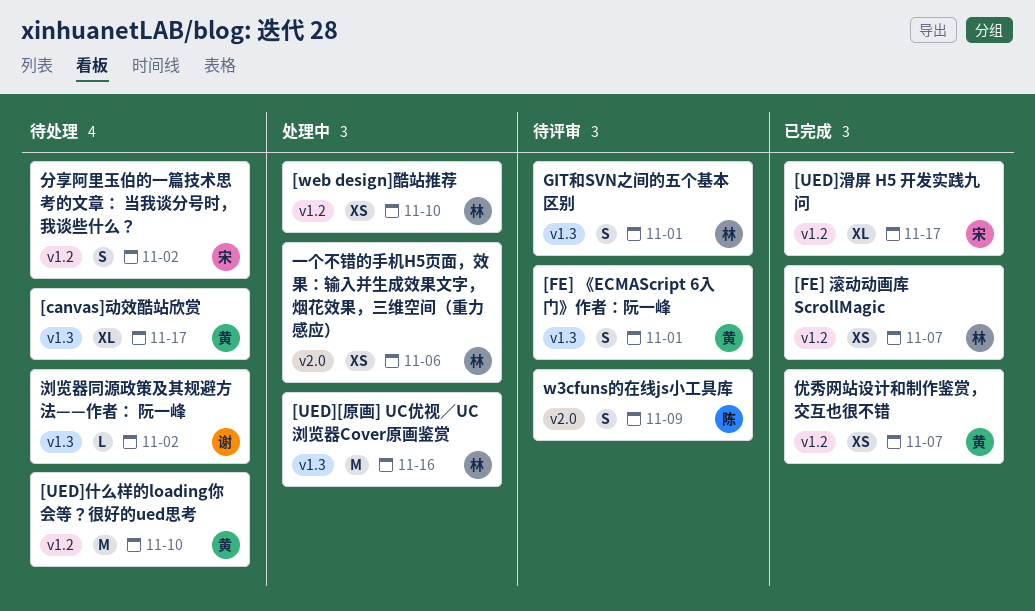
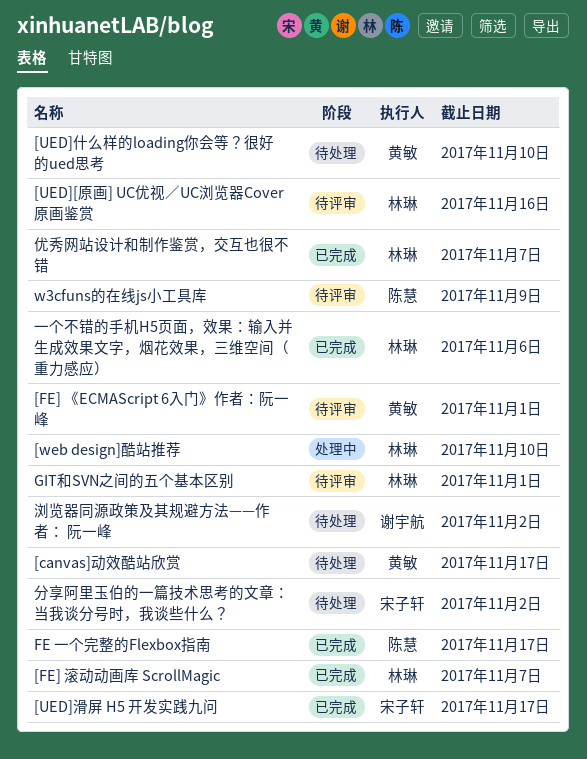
[UED][原画] UC优视／UC浏览器Cover原画鉴赏, status: 处理中 -> 待评审
FE 一个完整的Flexbox指南: none -> present
一个不错的手机H5页面，效果：输入并生成效果文字，烟花效果，三维空间（重力感应）, status: 处理中 -> 已完成
优秀网站设计和制作鉴赏，交互也很不错, owner: 黄敏 -> 林琳

